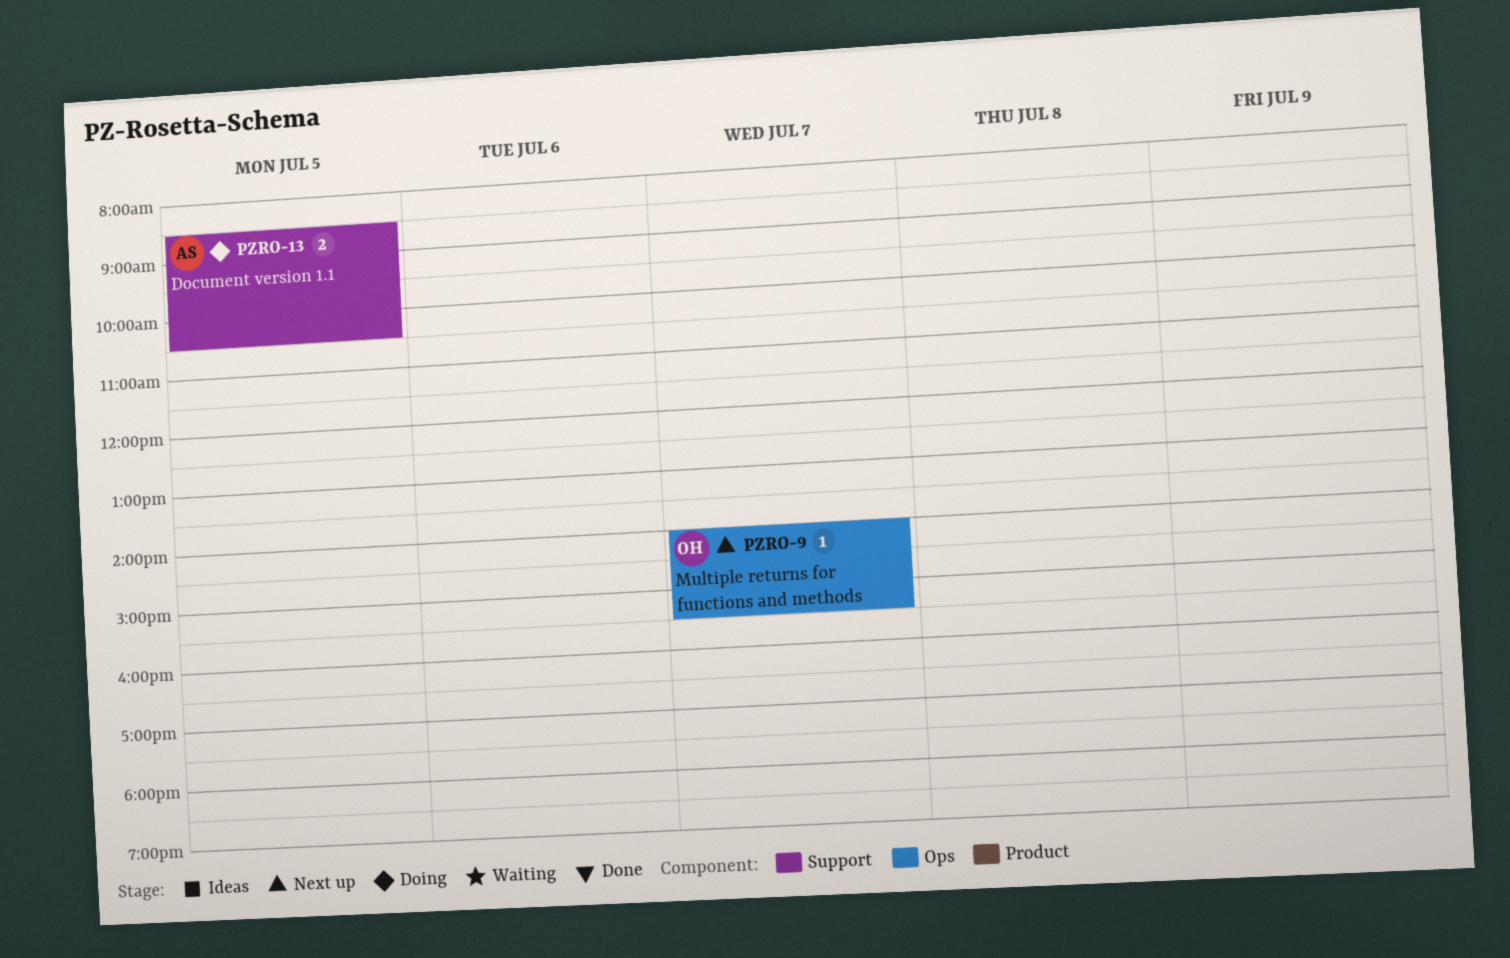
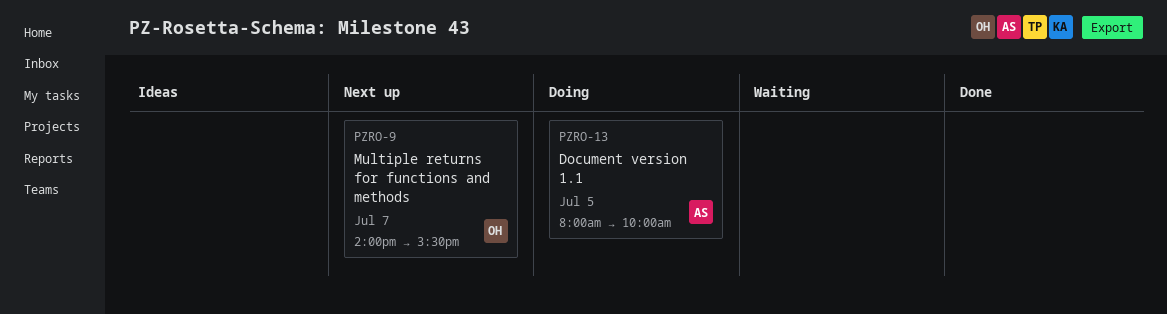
PZRO-13, begins: 08:30 -> 08:00
PZRO-13, ends: 10:30 -> 10:00

